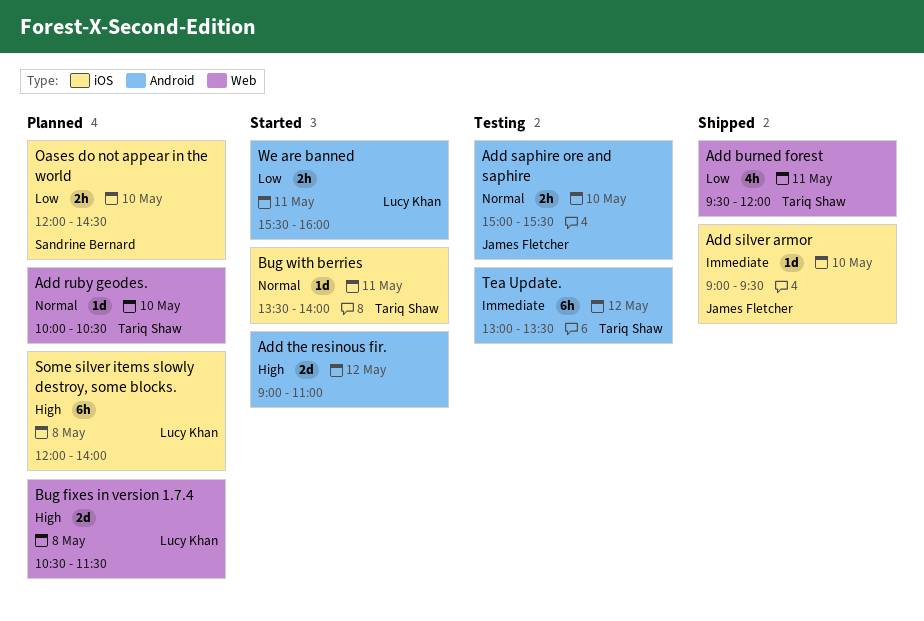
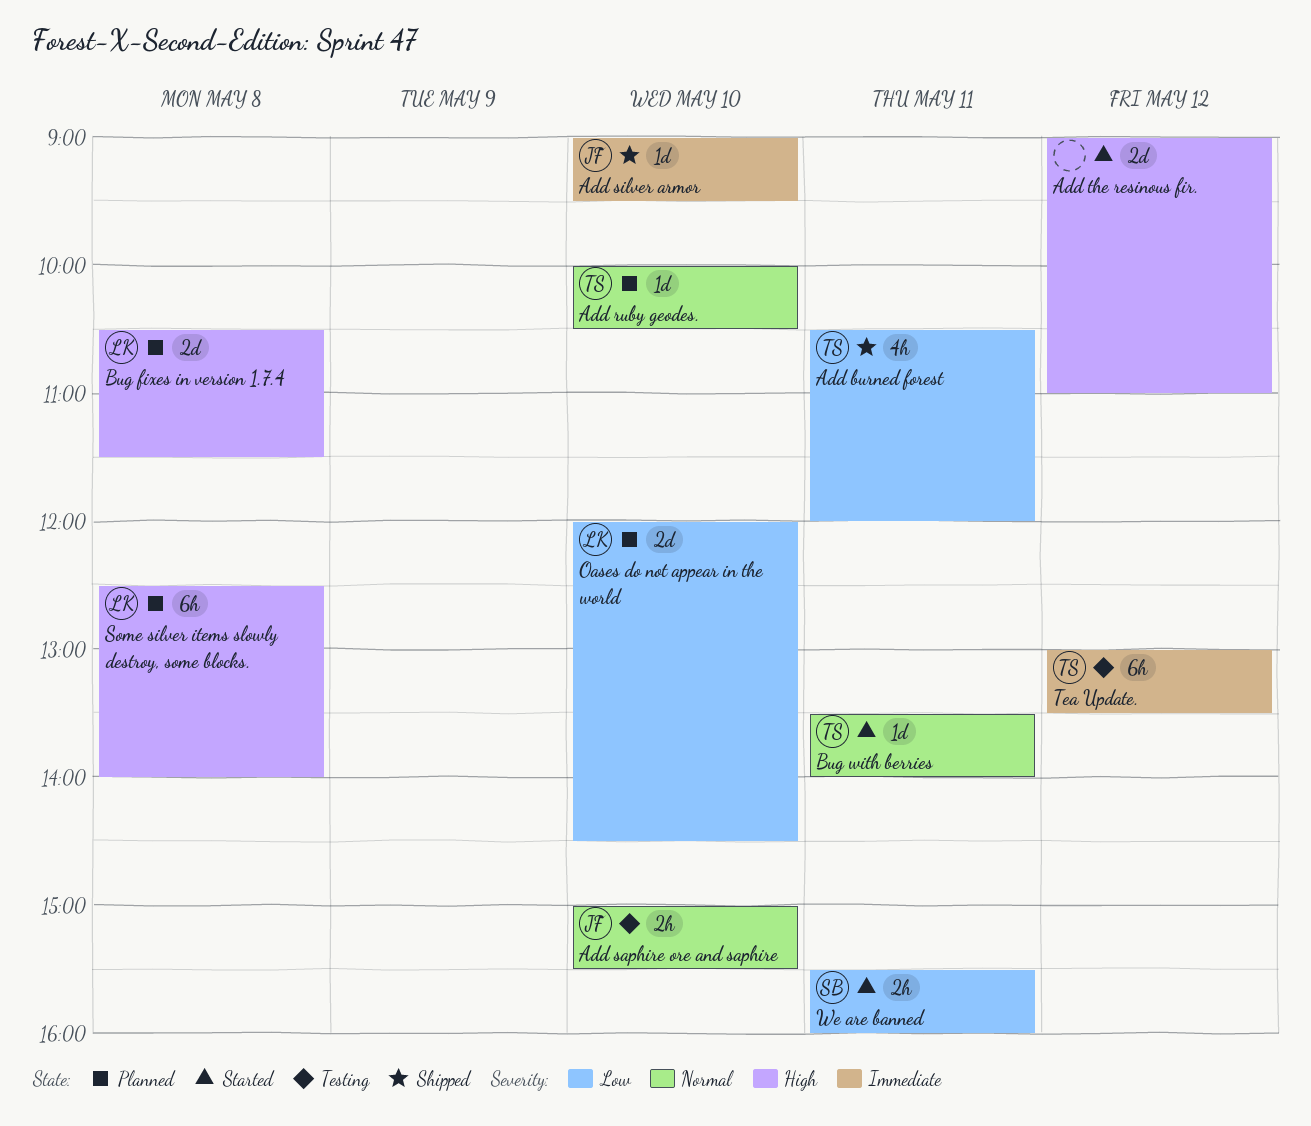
Add burned forest, begins: 09:30 -> 10:30
Oases do not appear in the world, owner: Sandrine Bernard -> Lucy Khan
Oases do not appear in the world, estimate: 2h -> 2d
Some silver items slowly destroy, some blocks., begins: 12:00 -> 12:30
We are banned, owner: Lucy Khan -> Sandrine Bernard

